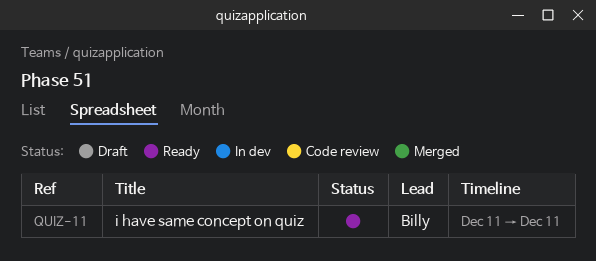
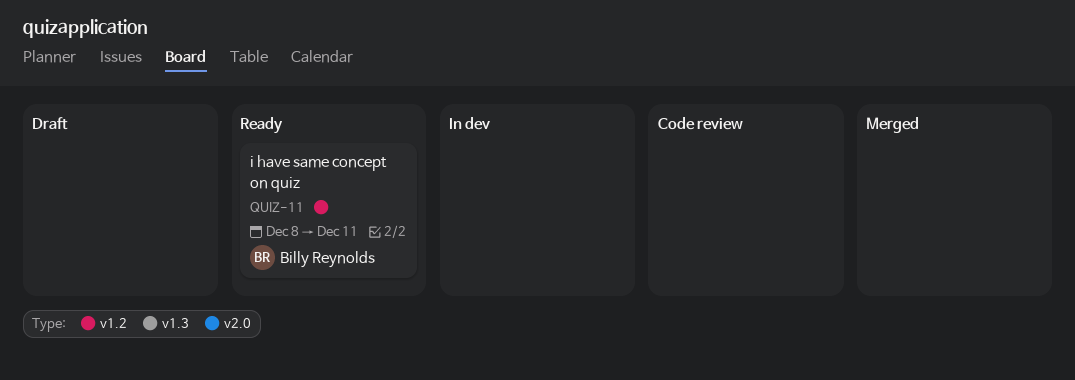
QUIZ-11, start: Dec 11 -> Dec 8

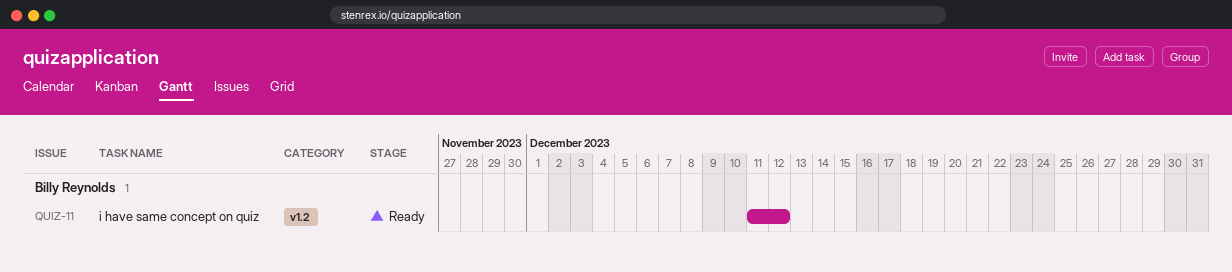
QUIZ-11, start: Dec 8 -> Dec 11
QUIZ-11, due: Dec 11 -> Dec 12

